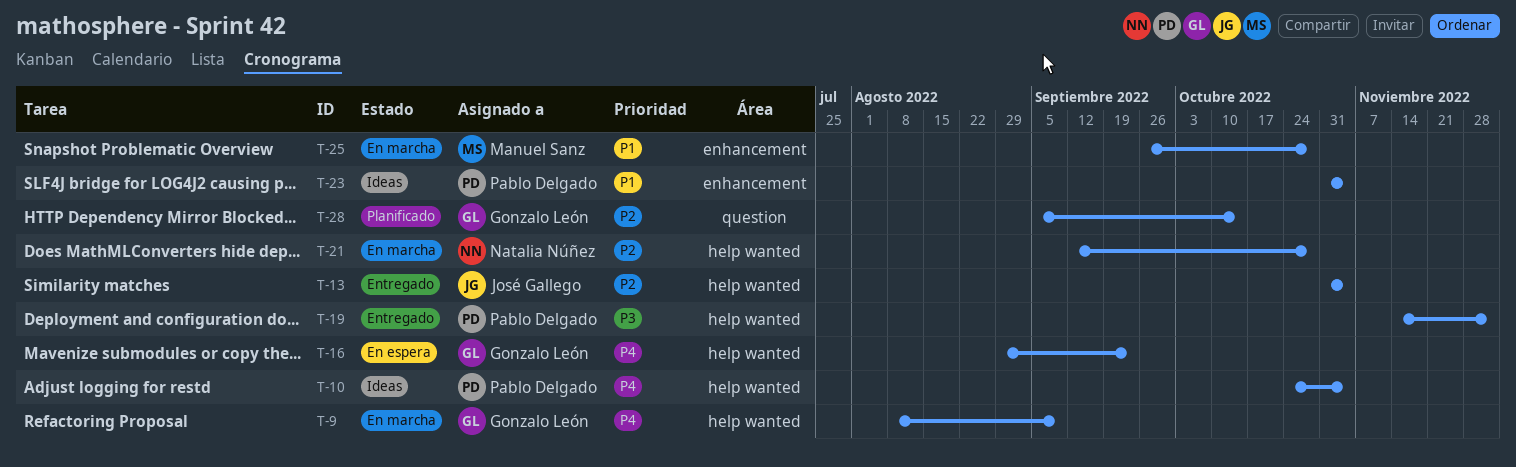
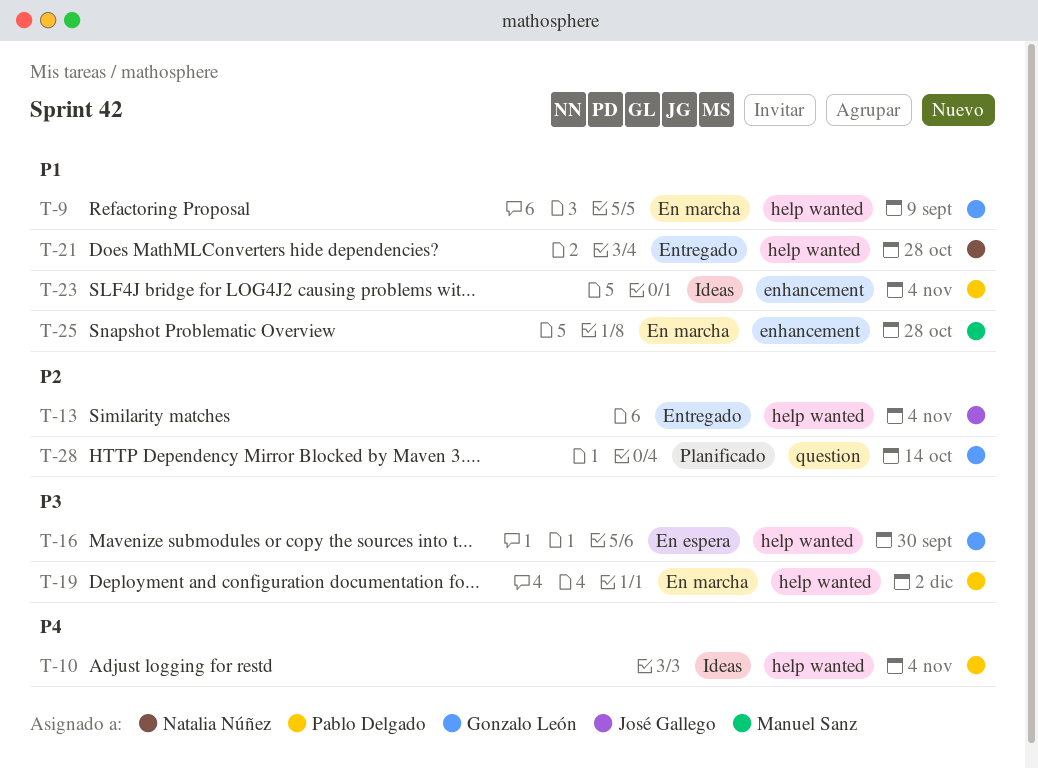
T-9, priority: P4 -> P1
T-16, priority: P4 -> P3
T-16, due: Sep 23 -> Sep 30
T-19, status: Entregado -> En marcha
T-21, status: En marcha -> Entregado
T-21, priority: P2 -> P1

